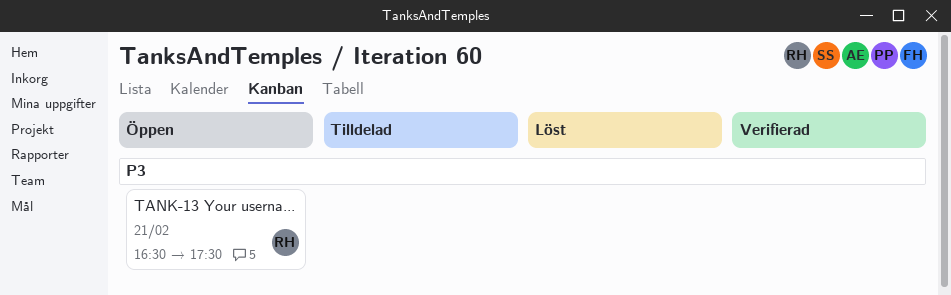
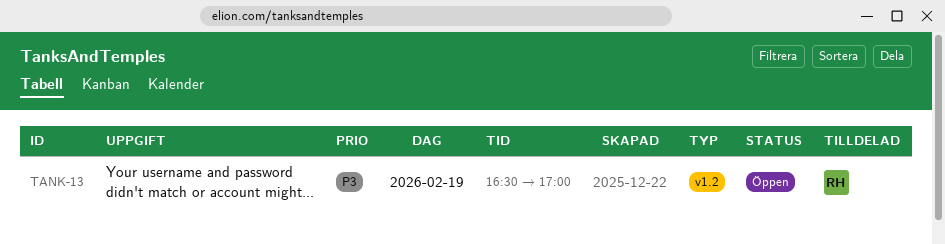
TANK-13, day: Feb 21 -> Feb 19
TANK-13, ends: 17:30 -> 17:00

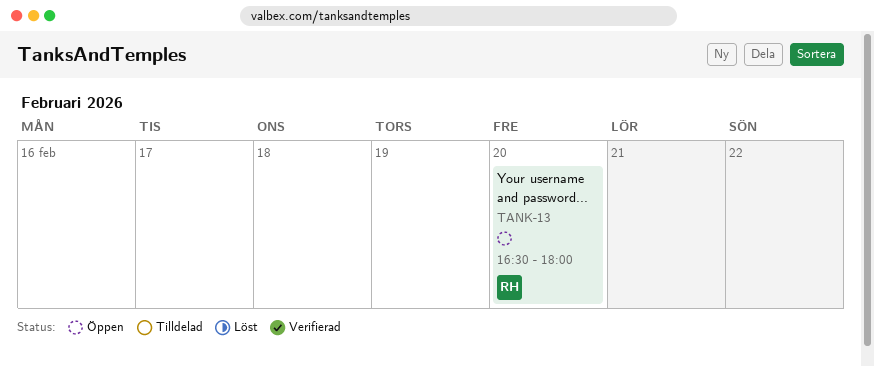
TANK-13, day: Feb 19 -> Feb 20
TANK-13, ends: 17:00 -> 18:00

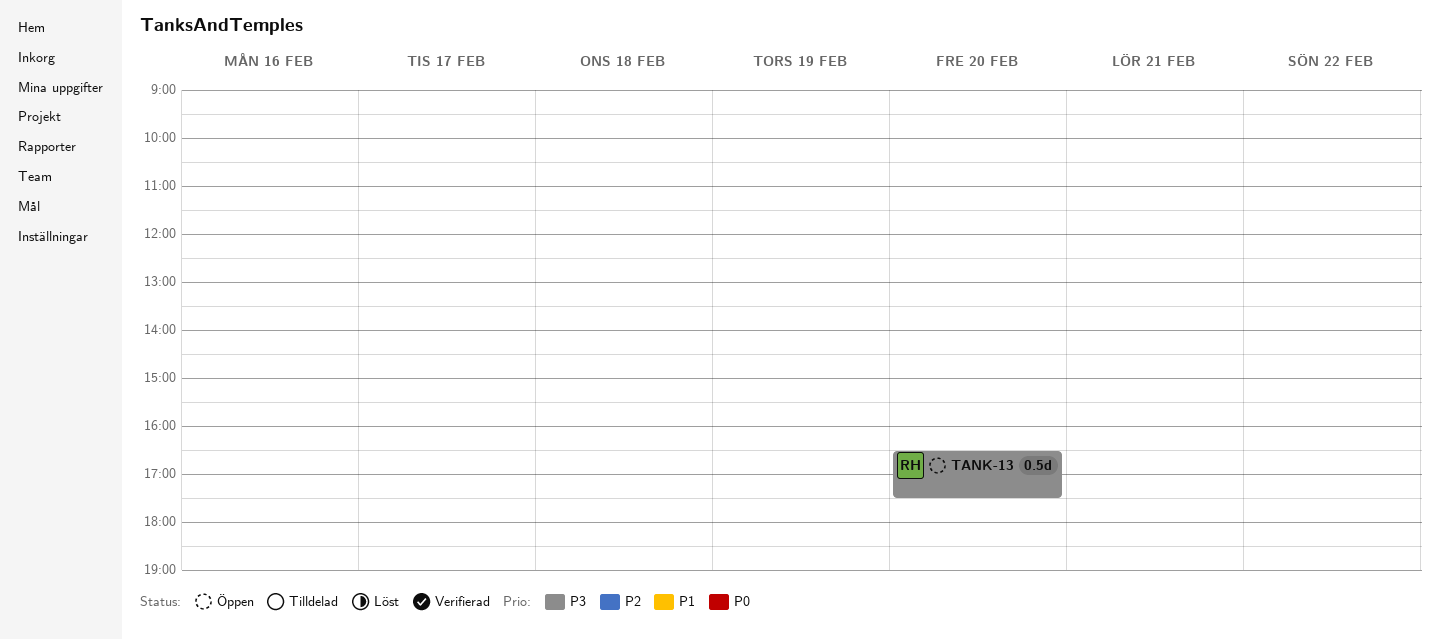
TANK-13, ends: 18:00 -> 17:30

